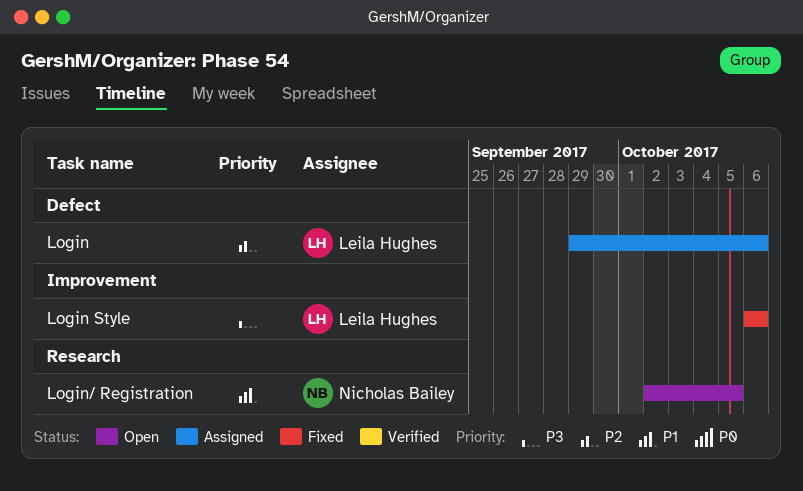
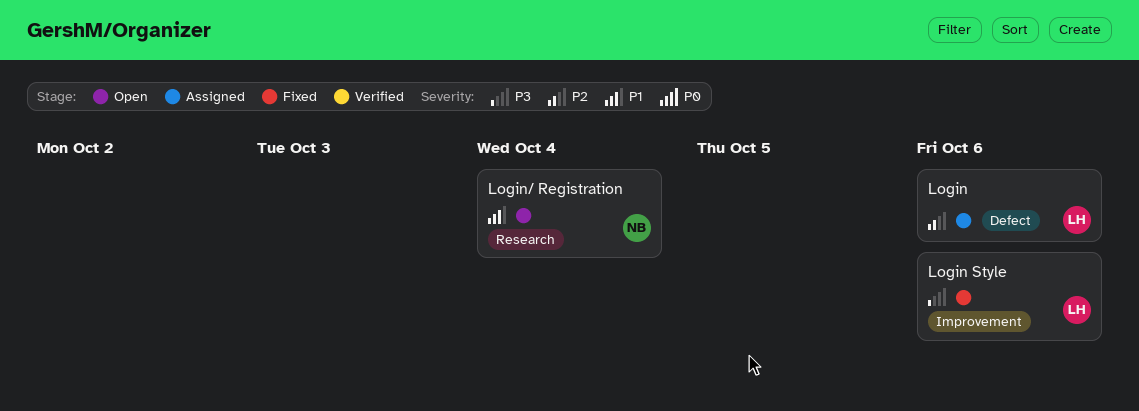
Login/ Registration, due: Oct 5 -> Oct 4

